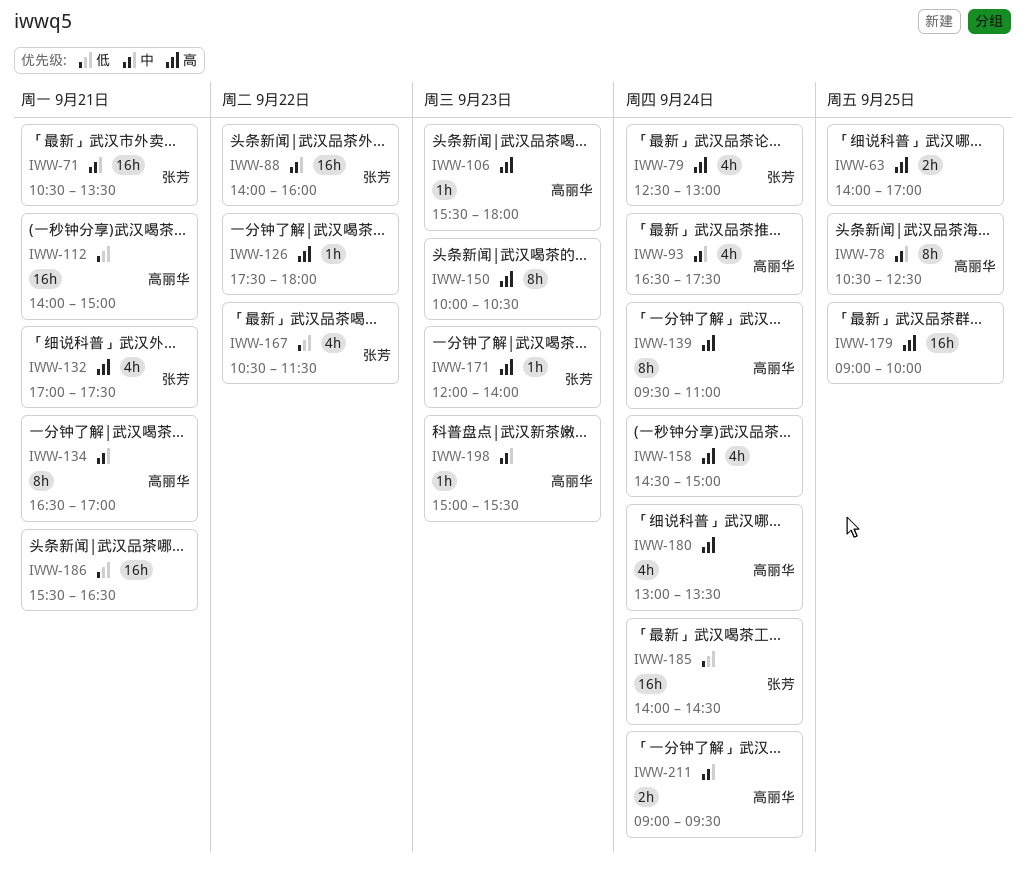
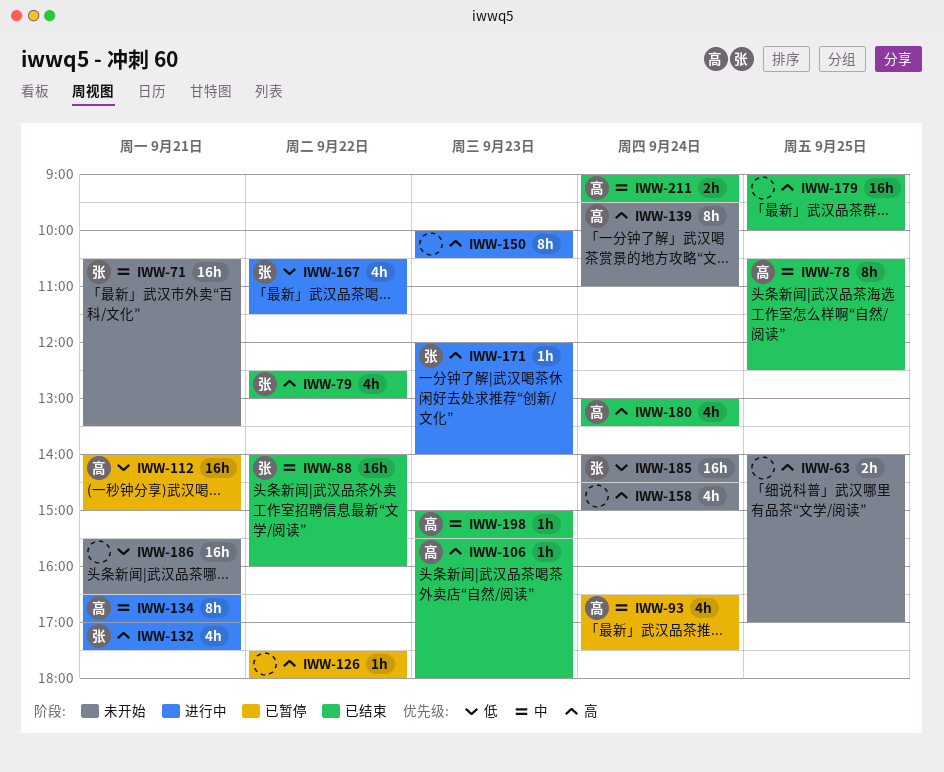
IWW-79, day: Sep 24 -> Sep 22

